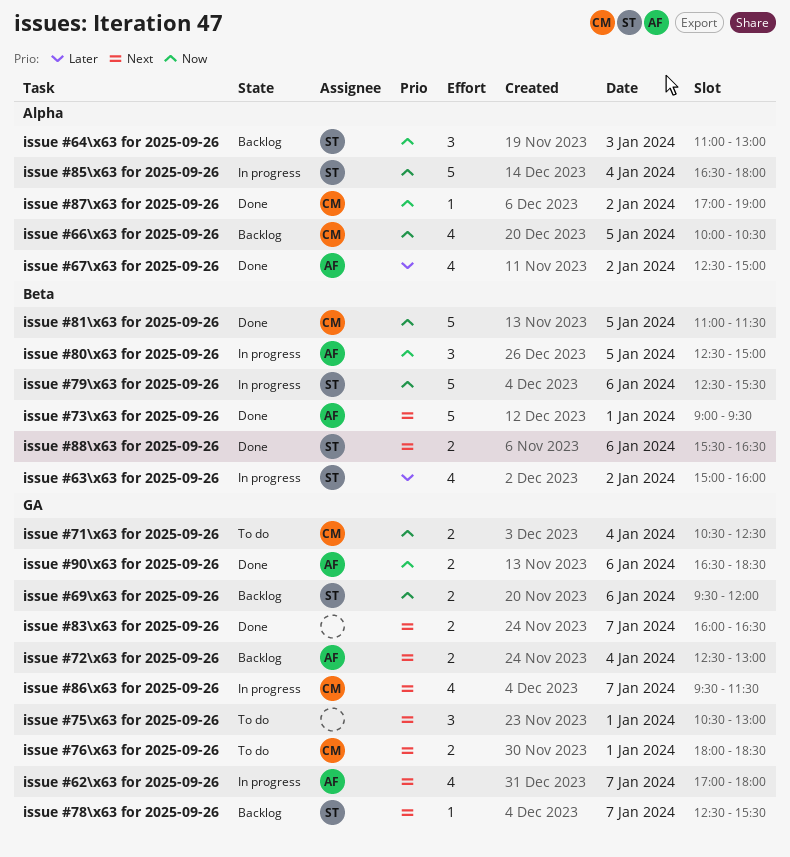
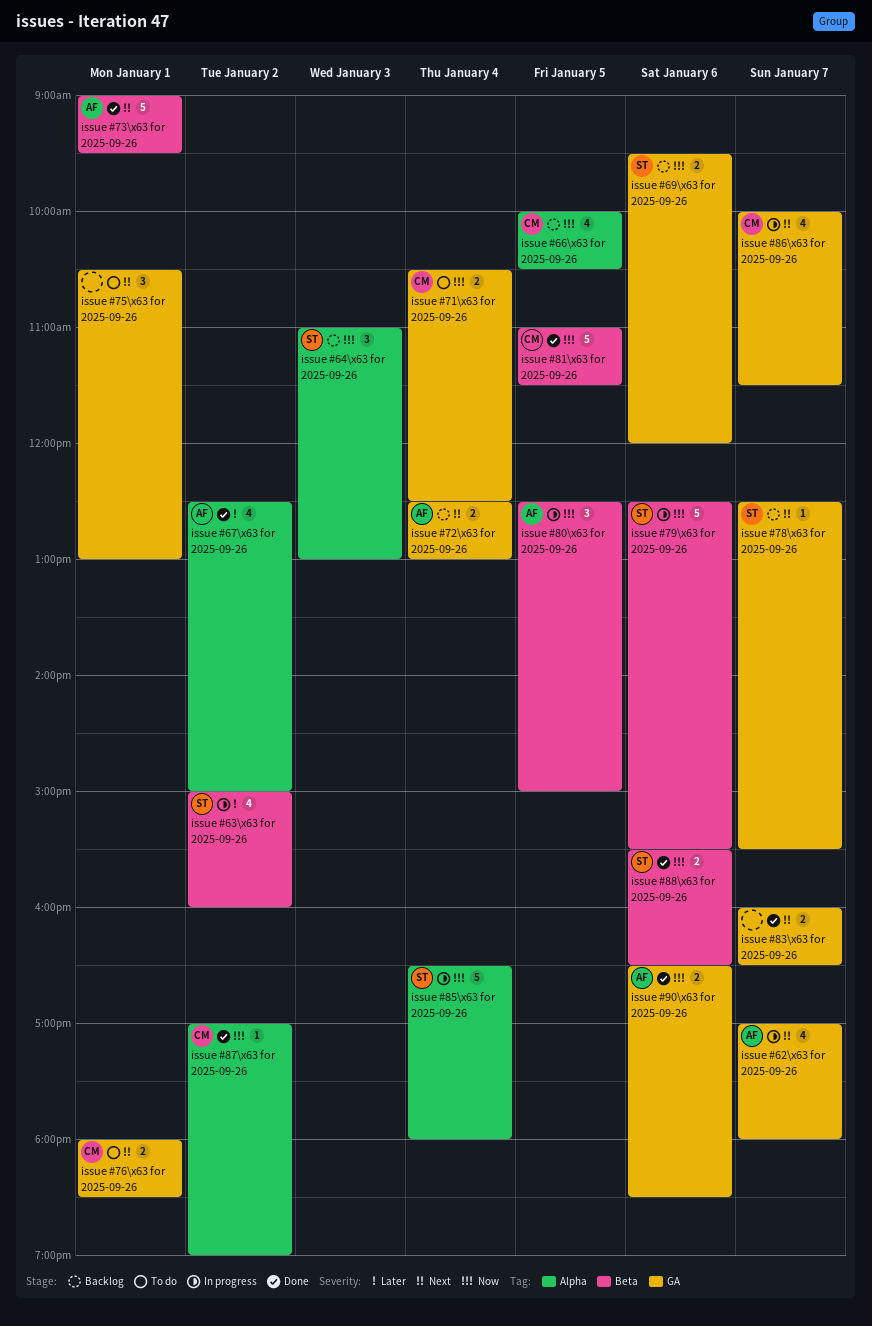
issue #86\x63 for 2025-09-26, begins: 09:30 -> 10:00
issue #88\x63 for 2025-09-26, priority: Next -> Now

